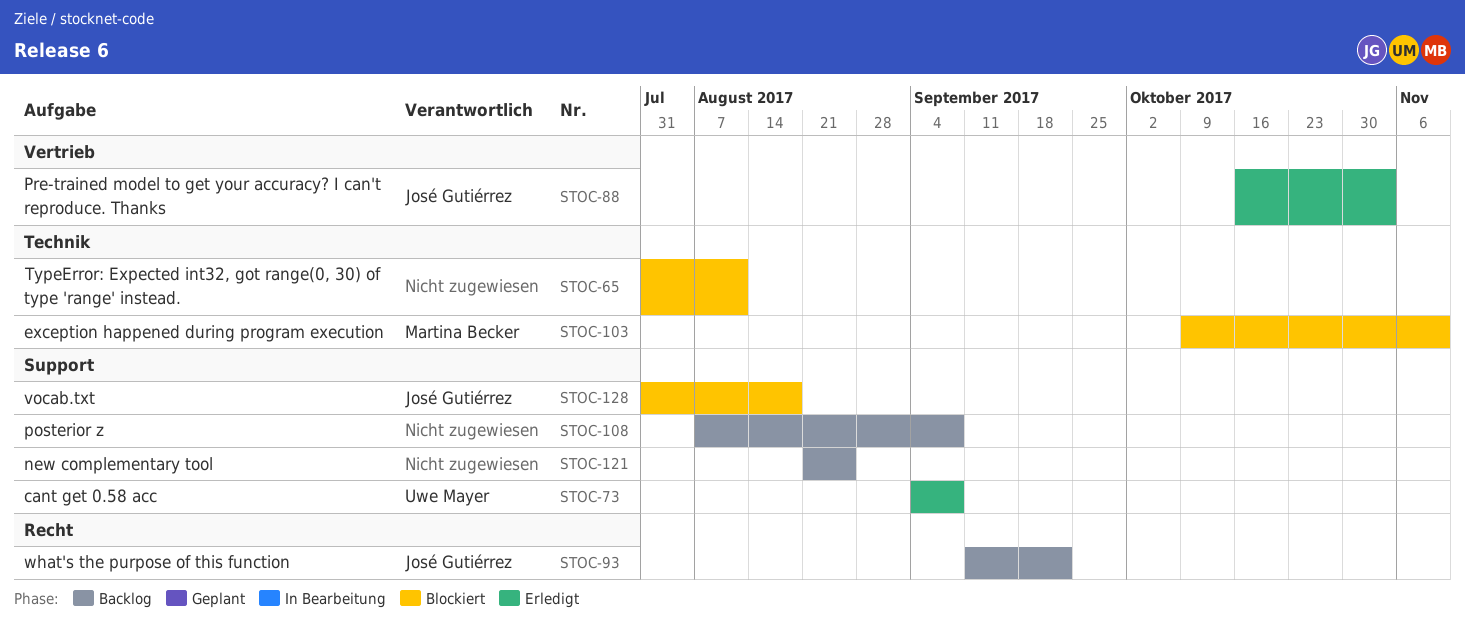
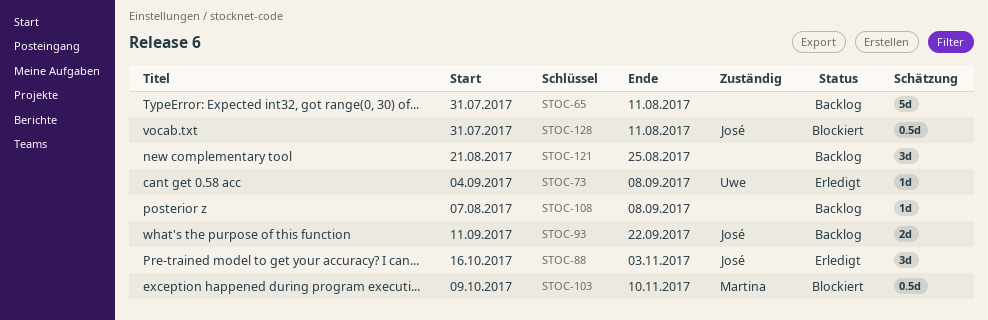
STOC-65, status: Blockiert -> Backlog
STOC-128, due: Aug 18 -> Aug 11

